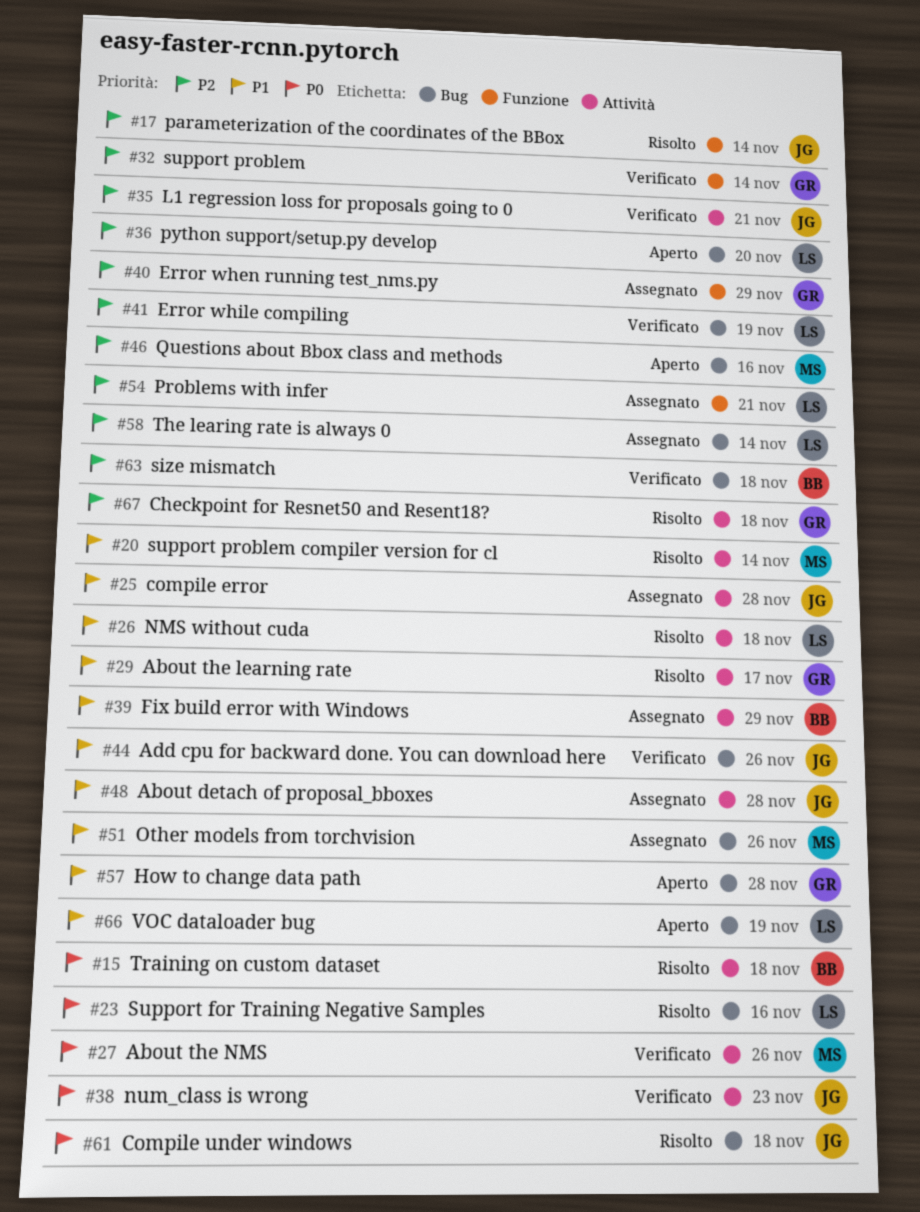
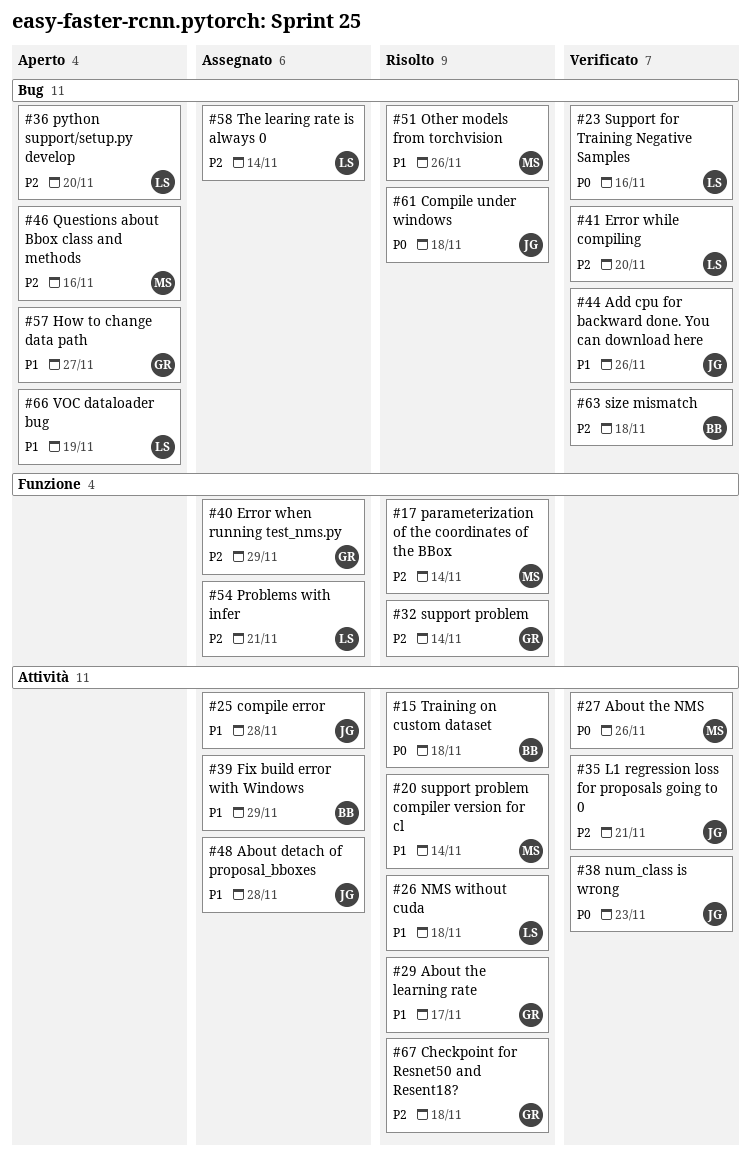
#17, owner: JG -> MS
#23, status: Risolto -> Verificato
#32, status: Verificato -> Risolto
#41, due: Nov 19 -> Nov 20
#51, status: Assegnato -> Risolto
#57, due: Nov 28 -> Nov 27

